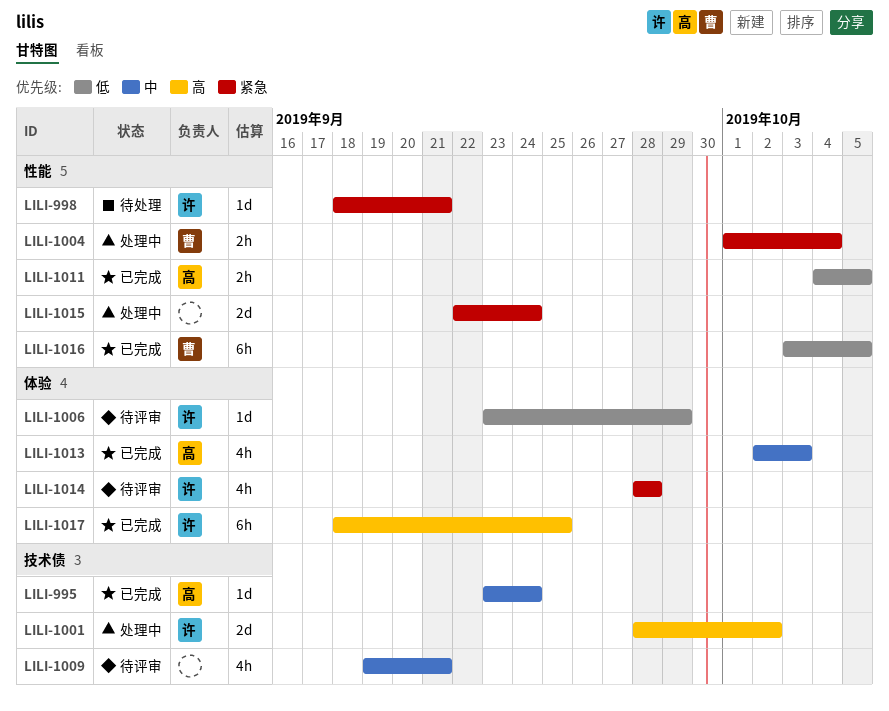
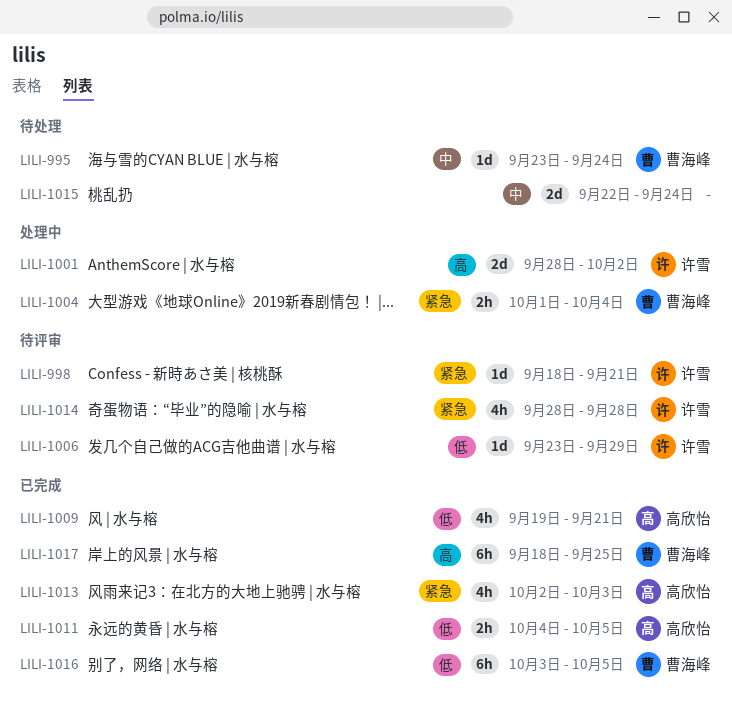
LILI-995, status: 已完成 -> 待处理
LILI-995, owner: 高欣怡 -> 曹海峰
LILI-998, status: 待处理 -> 待评审
LILI-1009, status: 待评审 -> 已完成
LILI-1009, owner: none -> 高欣怡
LILI-1009, priority: 中 -> 低
LILI-1013, priority: 中 -> 紧急
LILI-1015, status: 处理中 -> 待处理
LILI-1015, priority: 紧急 -> 中
LILI-1017, owner: 许雪 -> 曹海峰

